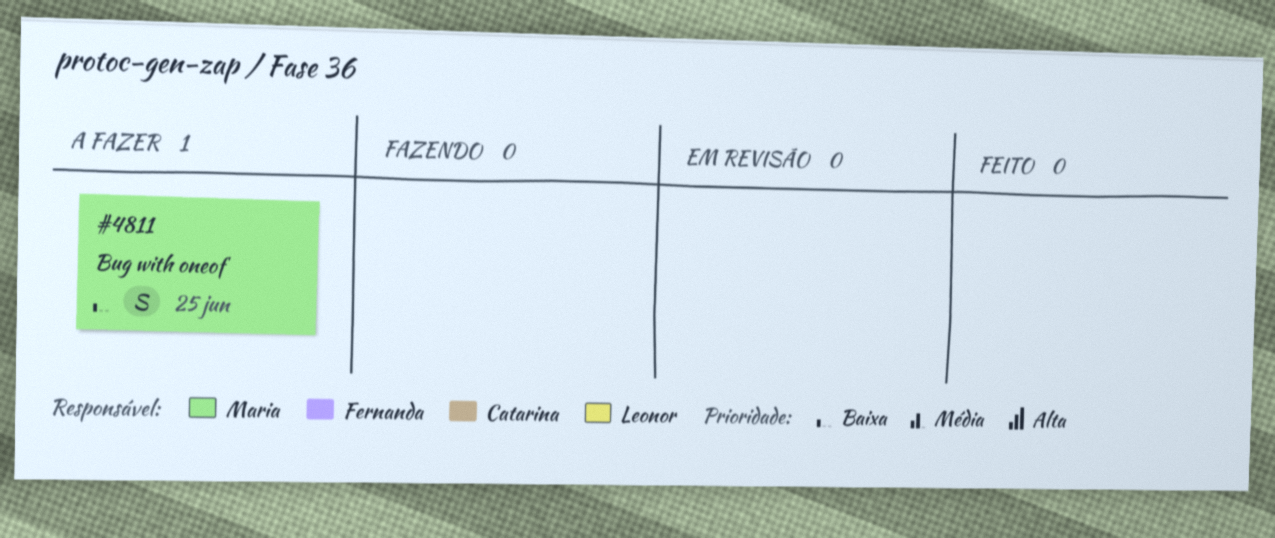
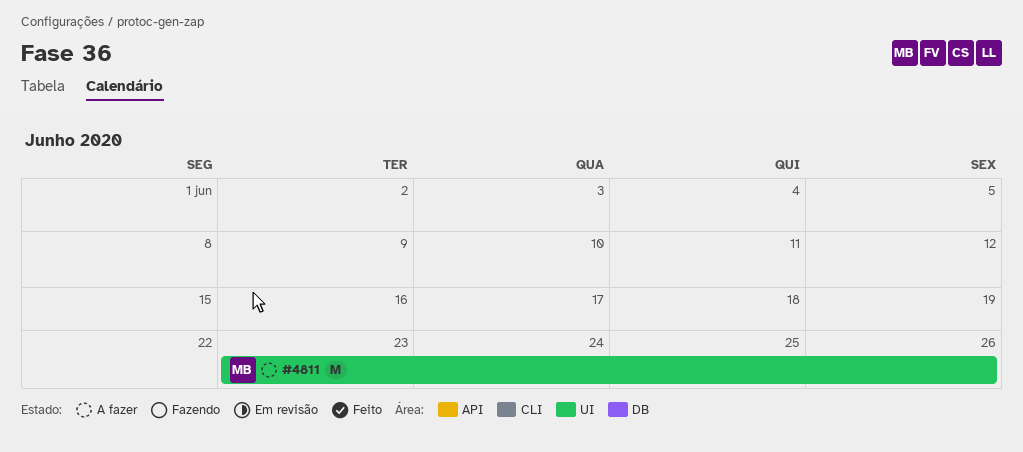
#4811, estimate: S -> M
#4811, due: Jun 25 -> Jun 26

